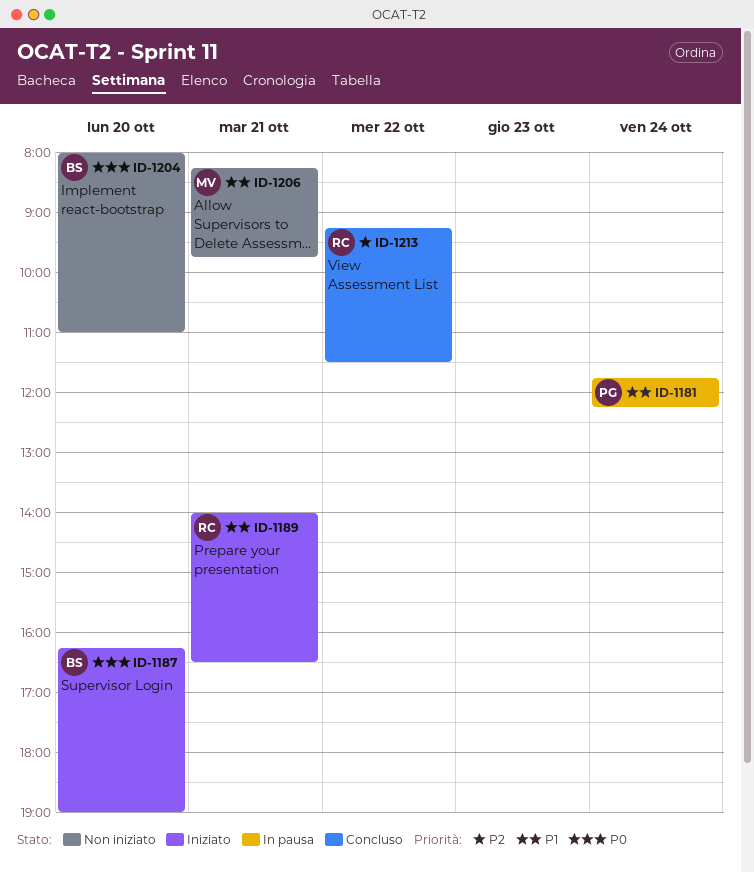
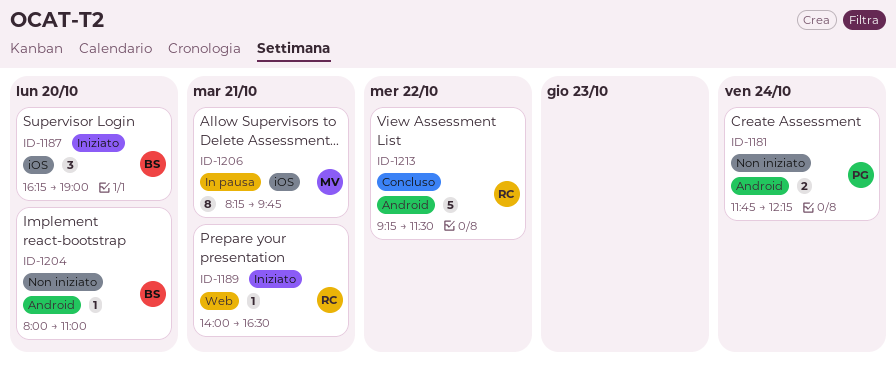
ID-1181, status: In pausa -> Non iniziato
ID-1206, status: Non iniziato -> In pausa

